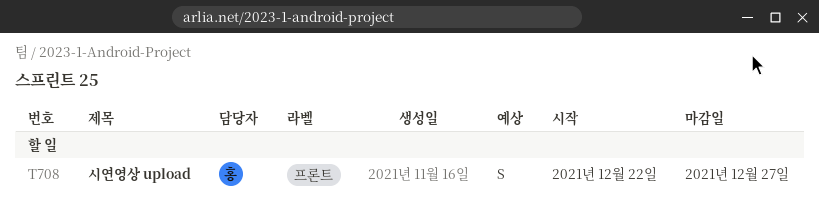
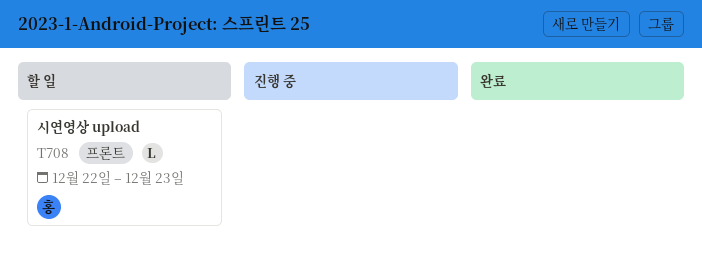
T708, estimate: S -> L
T708, due: Dec 27 -> Dec 23

